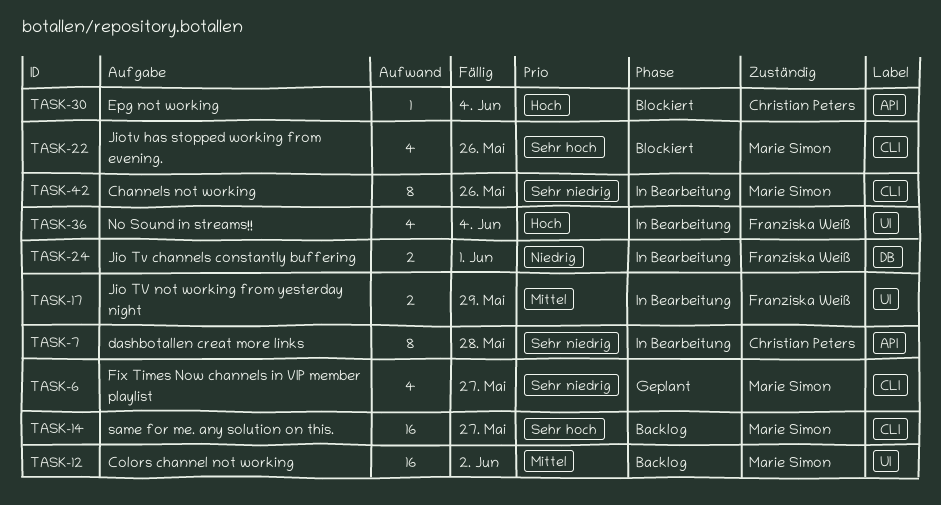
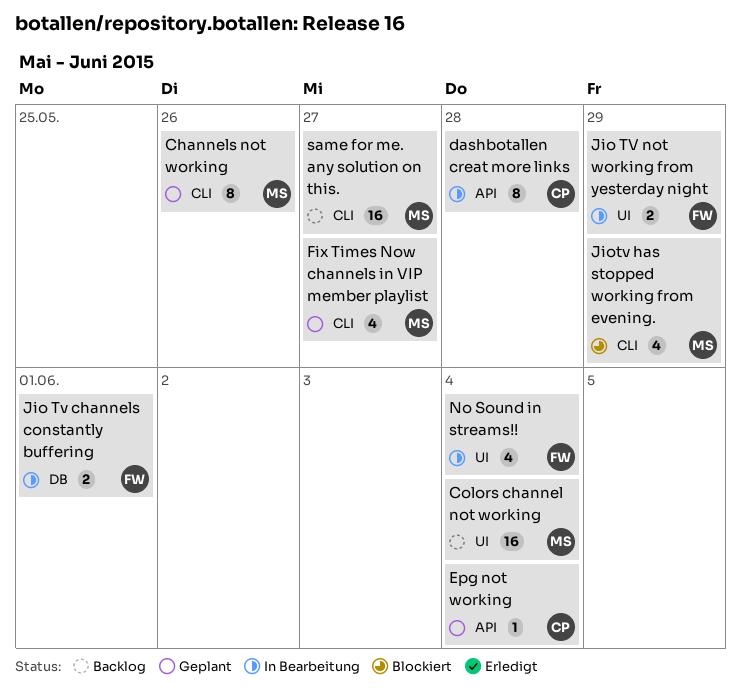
Channels not working, status: In Bearbeitung -> Geplant
Colors channel not working, due: Jun 2 -> Jun 4
Epg not working, status: Blockiert -> Geplant
Jiotv has stopped working from evening., due: May 26 -> May 29

